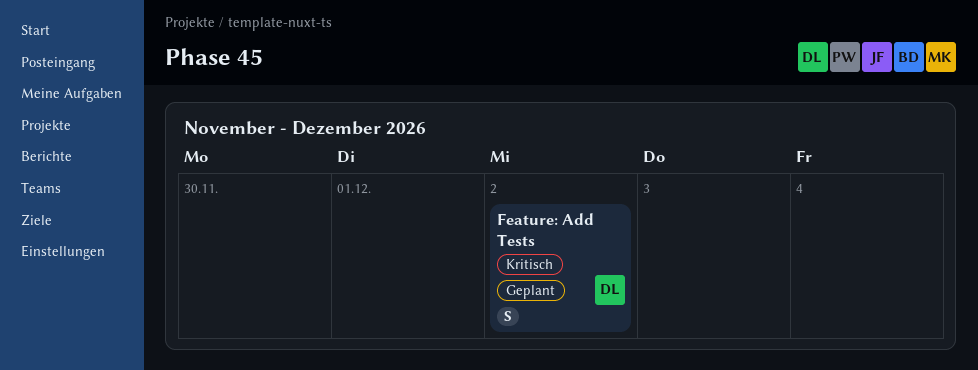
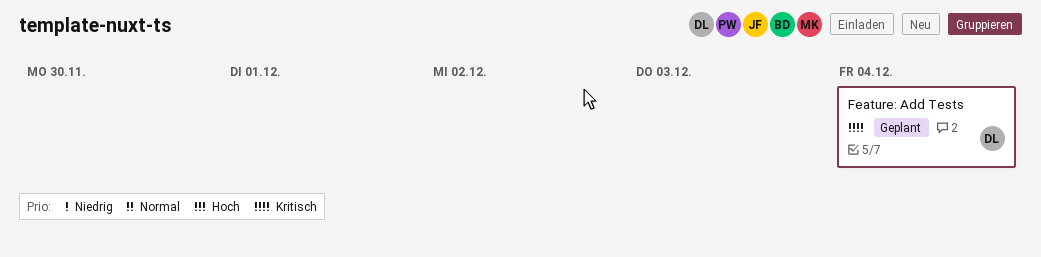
Feature: Add Tests, due: Dec 2 -> Dec 4

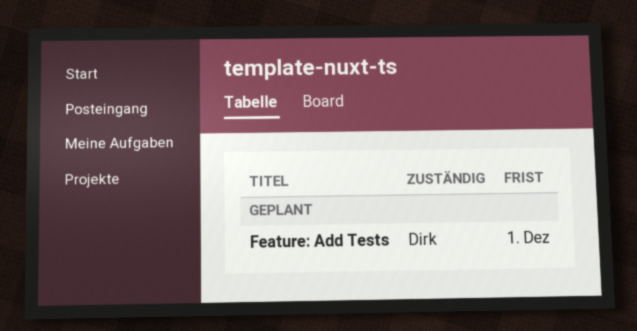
Feature: Add Tests, due: Dec 4 -> Dec 1

